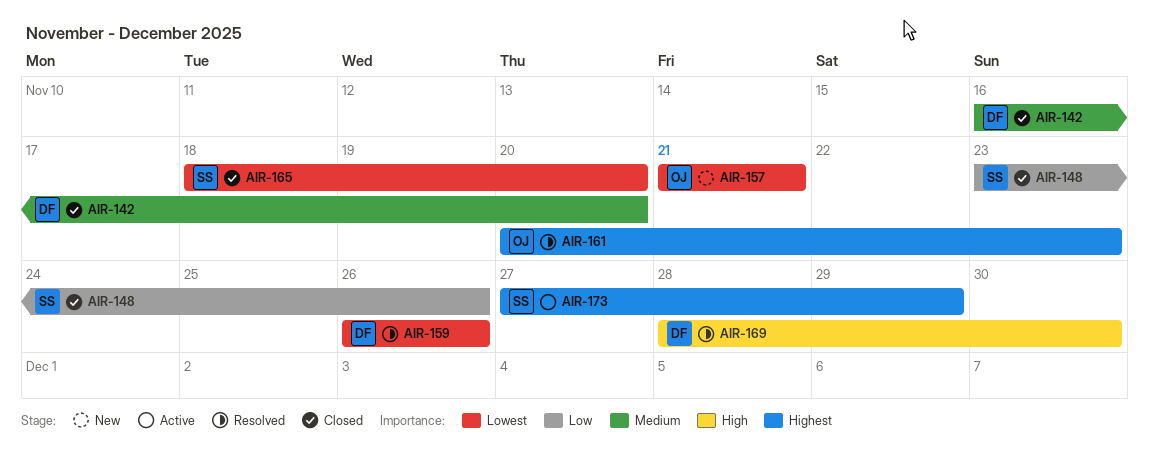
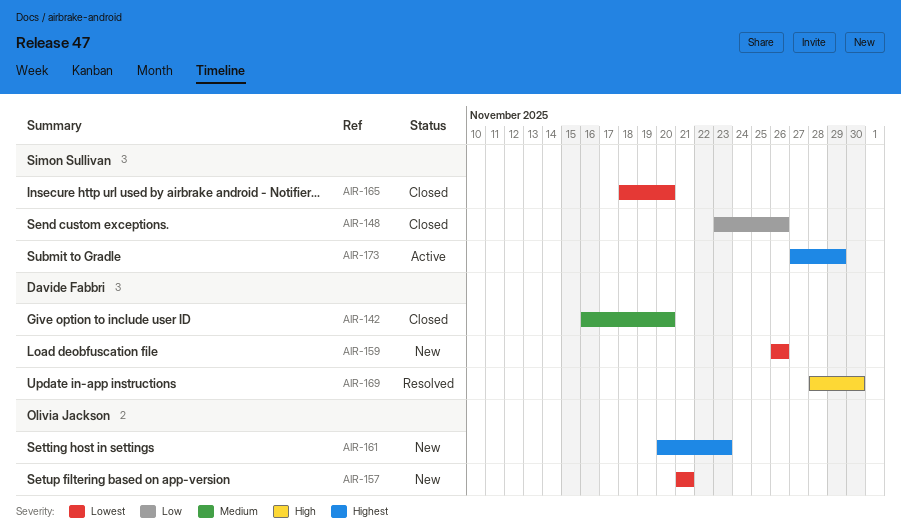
AIR-159, status: Resolved -> New
AIR-161, status: Resolved -> New

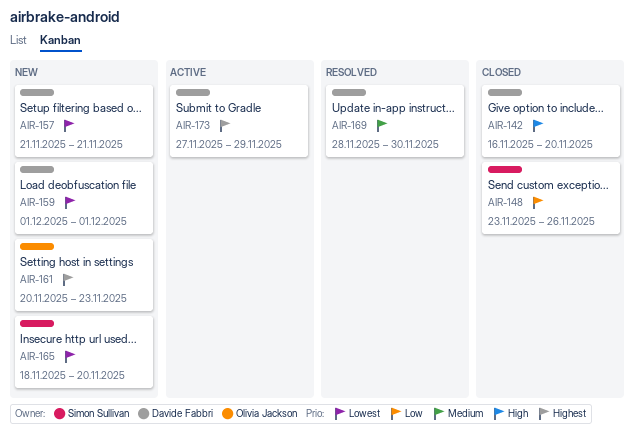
AIR-142, priority: Medium -> High
AIR-157, owner: Olivia Jackson -> Davide Fabbri
AIR-159, start: Nov 26 -> Dec 1
AIR-159, due: Nov 26 -> Dec 1
AIR-165, status: Closed -> New
AIR-169, priority: High -> Medium
AIR-173, owner: Simon Sullivan -> Davide Fabbri

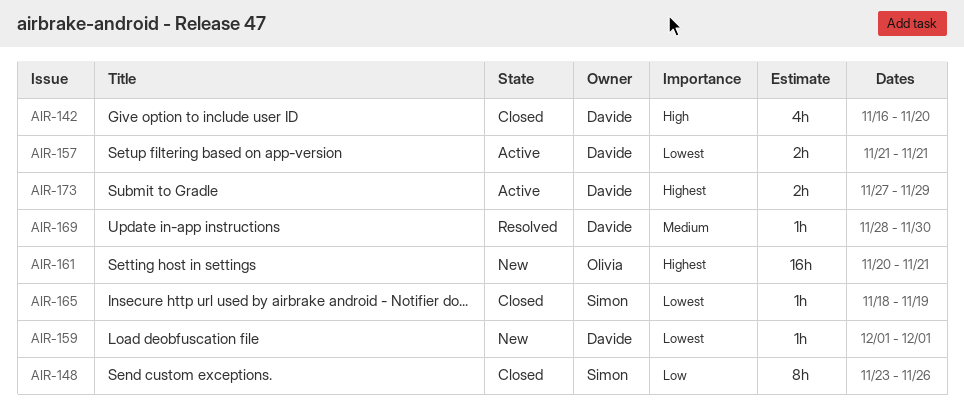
AIR-157, status: New -> Active
AIR-161, due: Nov 23 -> Nov 21
AIR-165, status: New -> Closed
AIR-165, due: Nov 20 -> Nov 19

